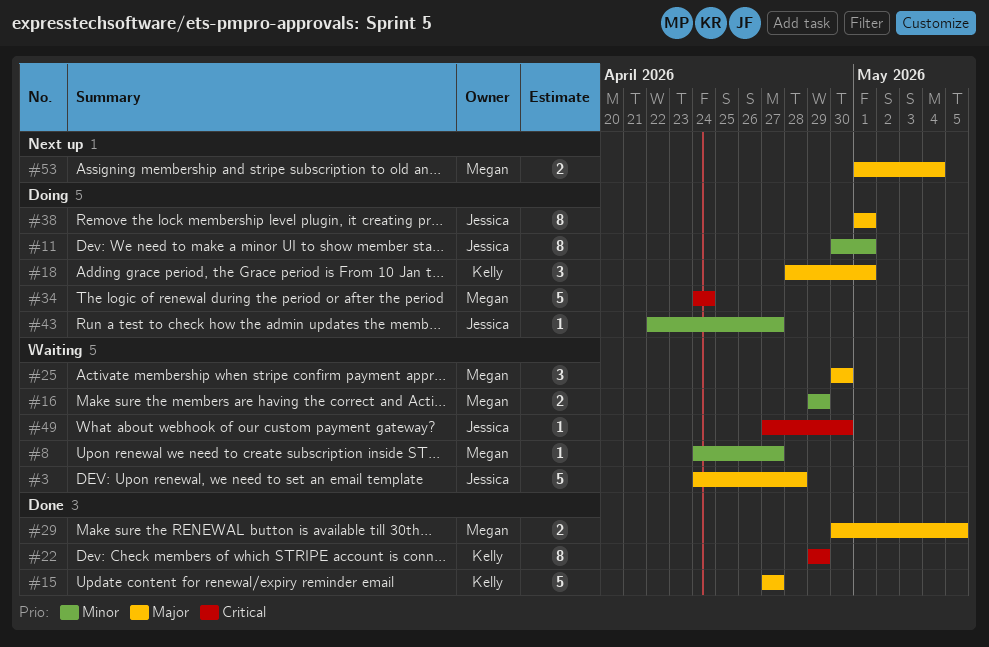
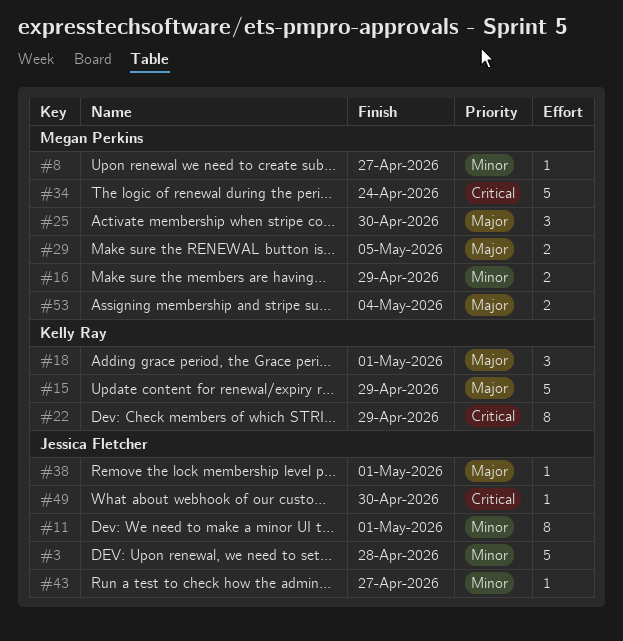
#3, priority: Major -> Minor
#15, due: Apr 27 -> Apr 29
#38, estimate: 8 -> 1

